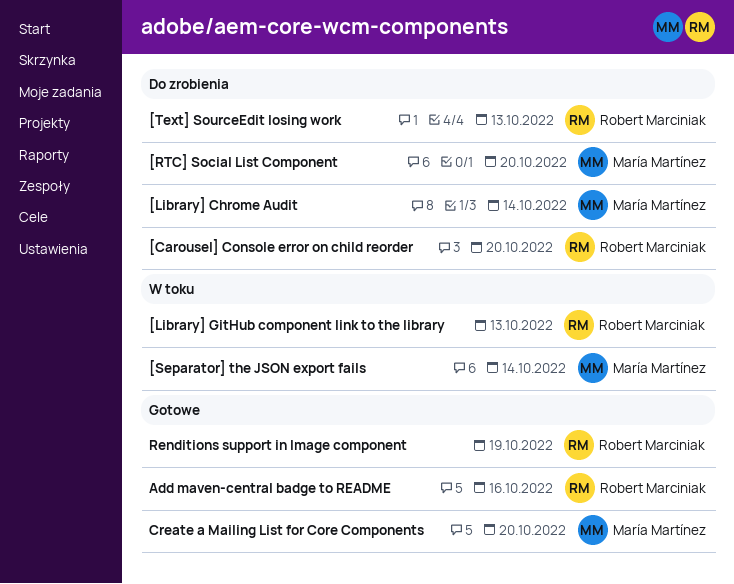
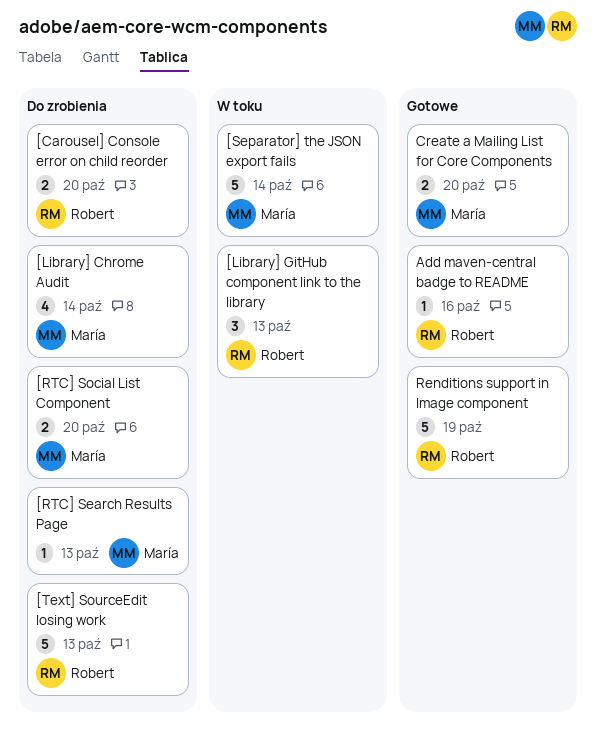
[RTC] Search Results Page: none -> present

